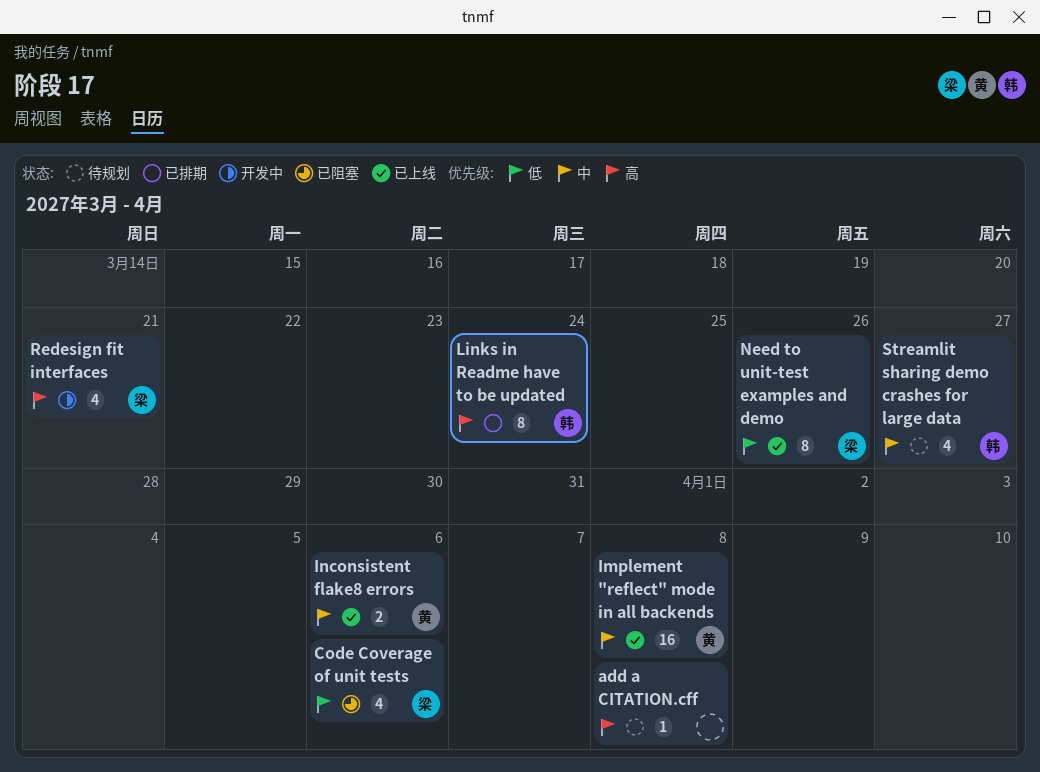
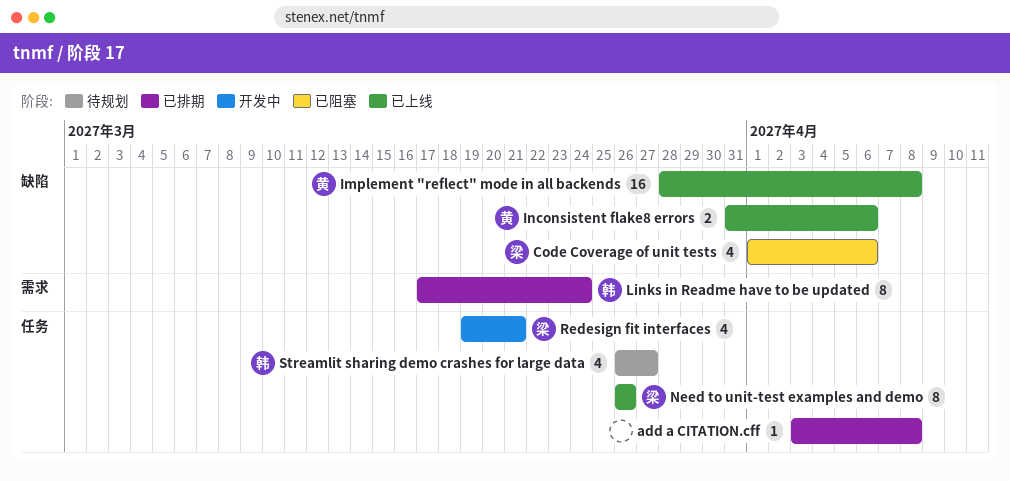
add a CITATION.cff, status: 待规划 -> 已排期

